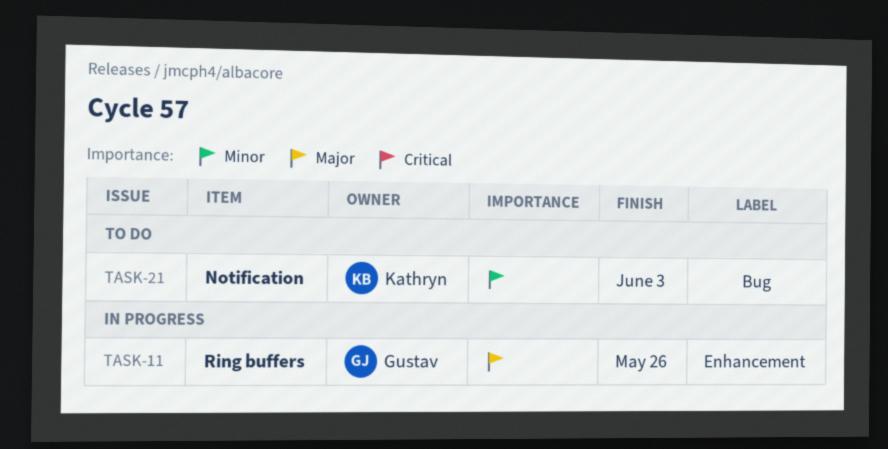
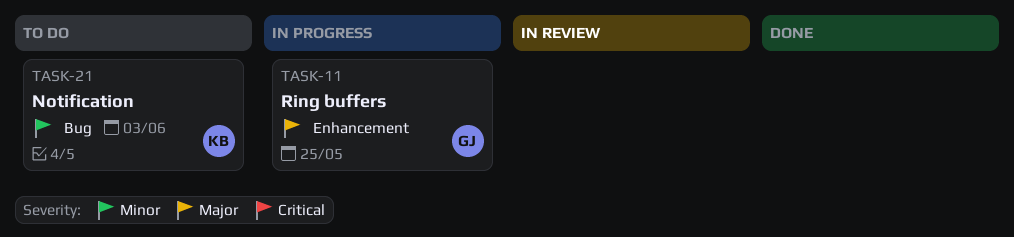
TASK-11, due: May 26 -> May 25

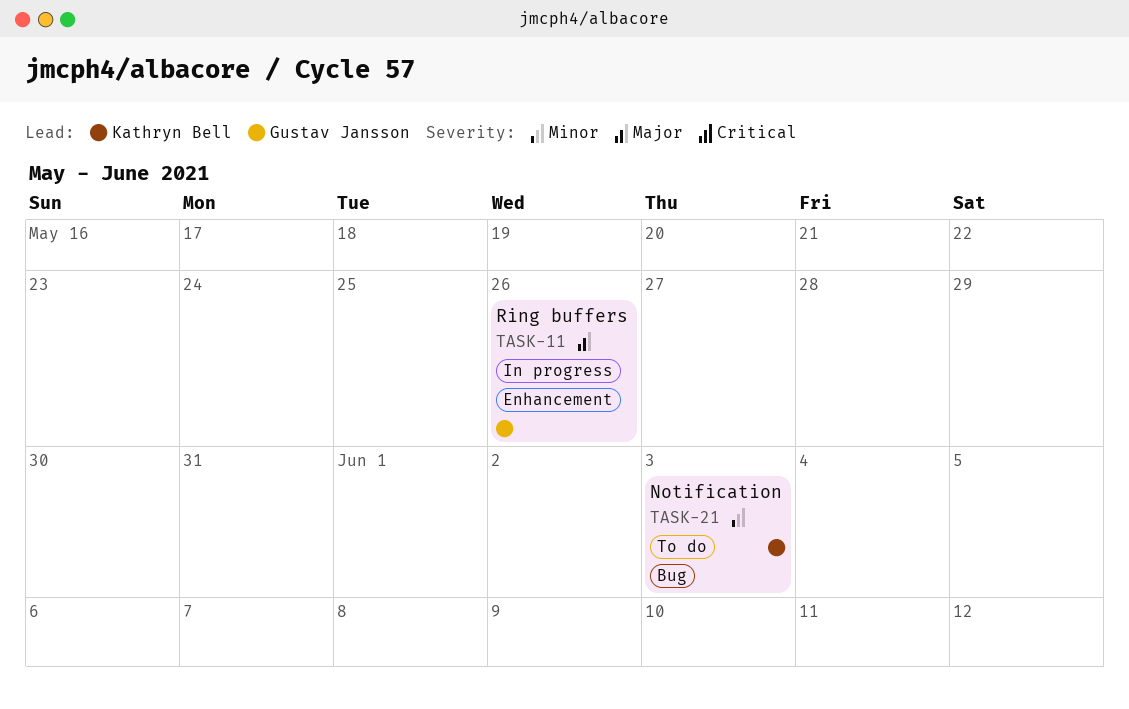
TASK-11, due: May 25 -> May 26

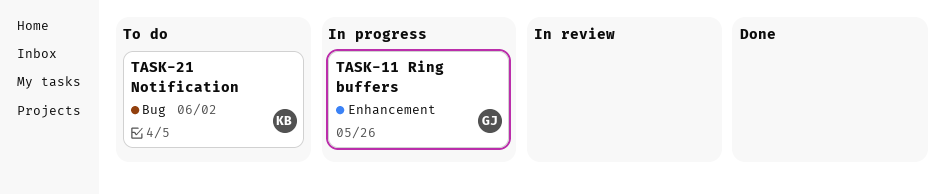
TASK-21, due: Jun 3 -> Jun 2

